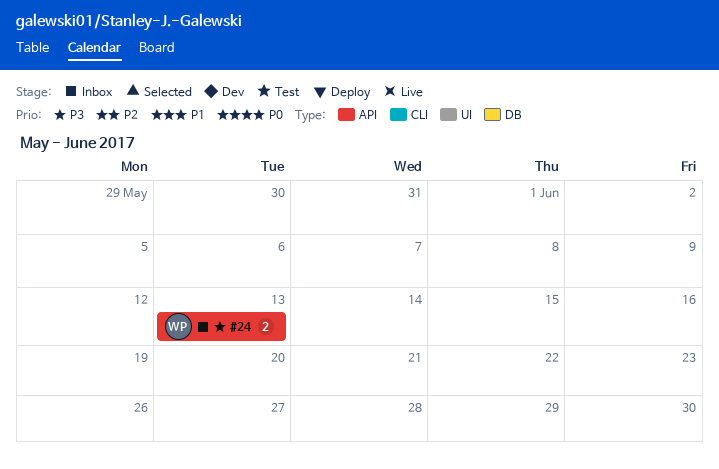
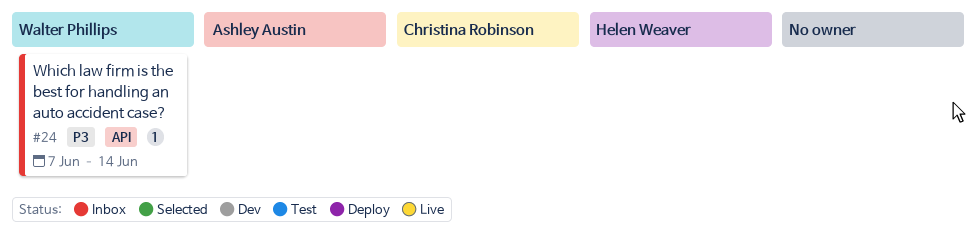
#24, estimate: 2 -> 1
#24, start: Jun 13 -> Jun 7
#24, due: Jun 13 -> Jun 14

